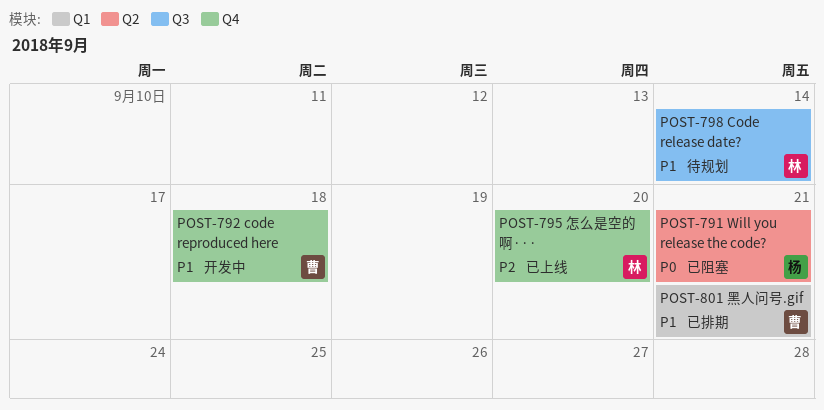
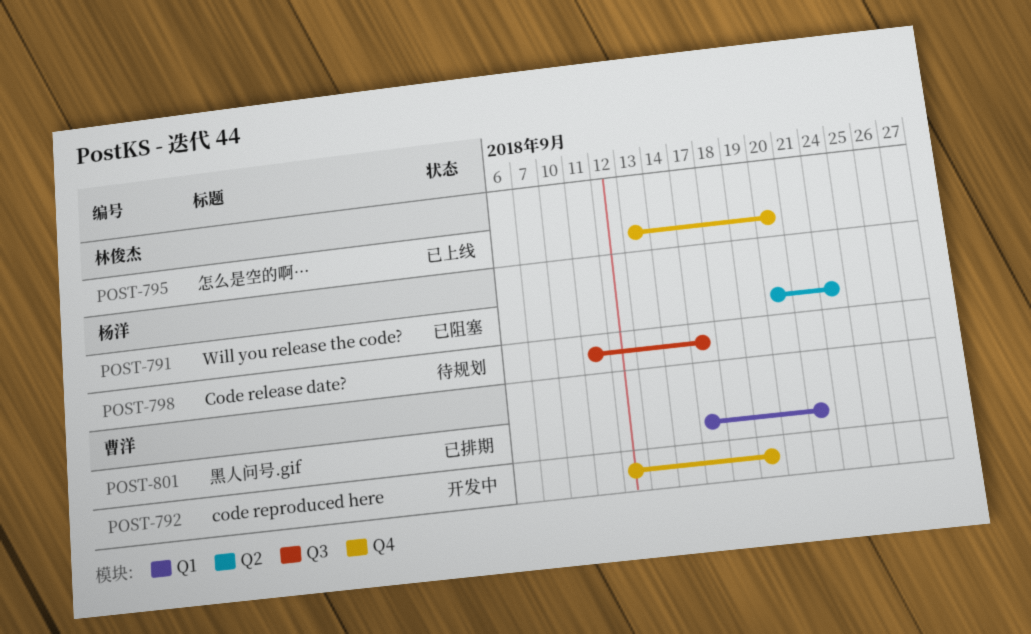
POST-791, due: Sep 21 -> Sep 24
POST-792, due: Sep 18 -> Sep 19
POST-798, owner: 林俊杰 -> 杨洋
POST-798, due: Sep 14 -> Sep 17

